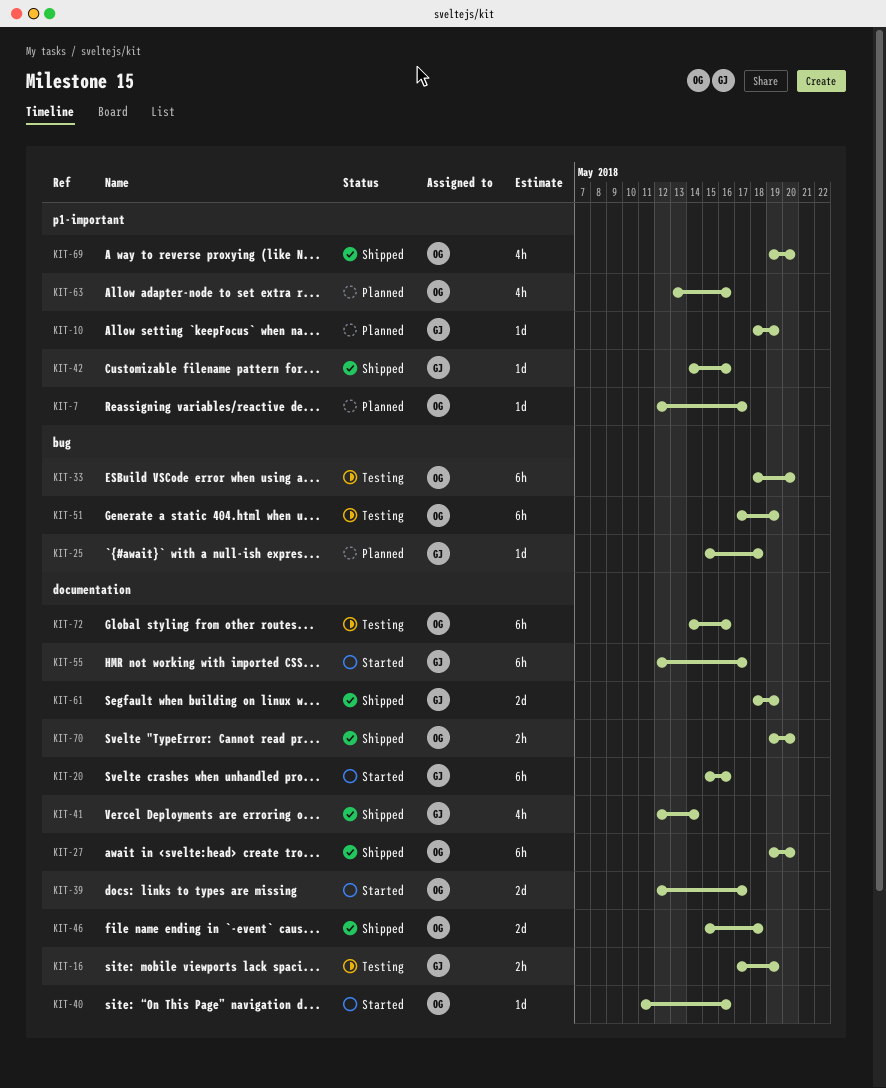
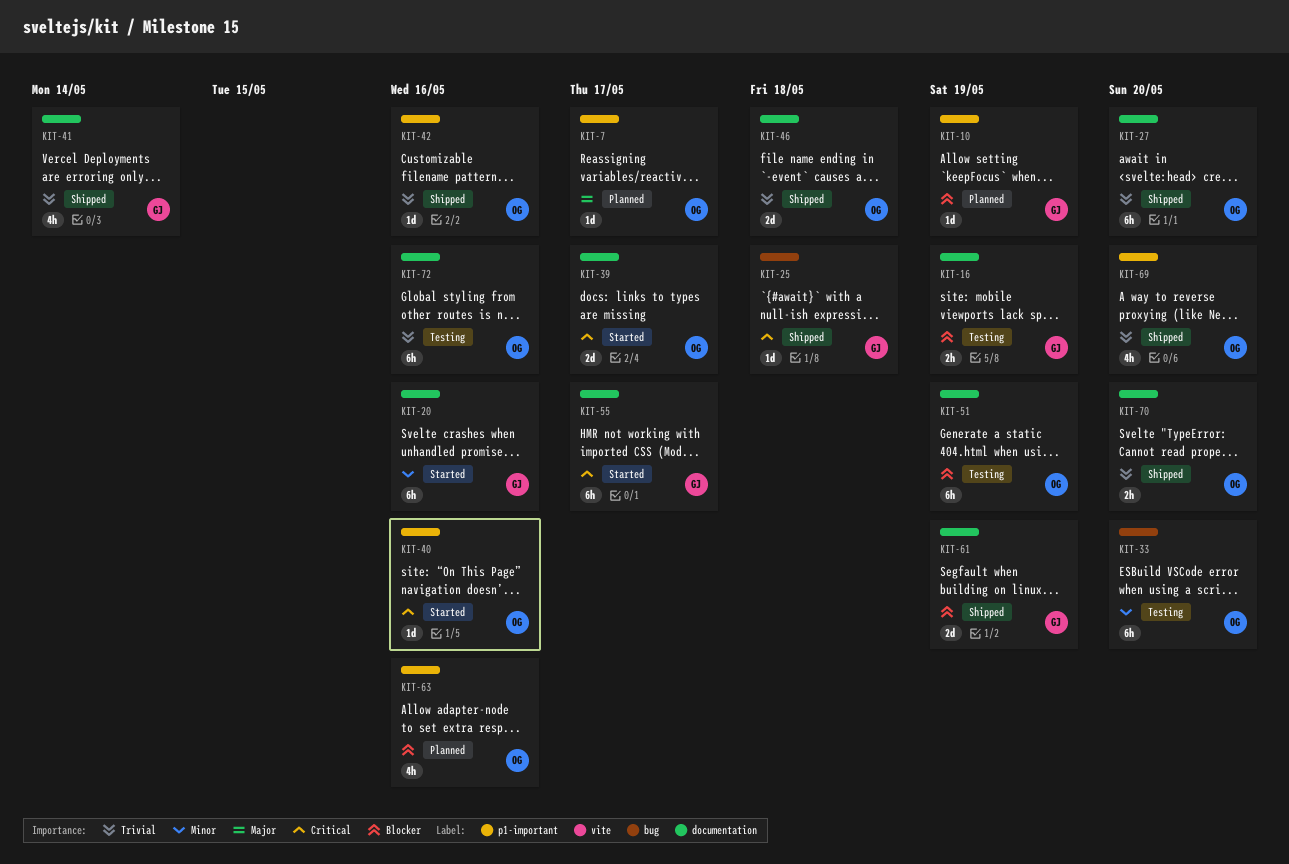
KIT-25, status: Planned -> Shipped
KIT-40, label: documentation -> p1-important
KIT-42, owner: GJ -> OG
KIT-51, label: bug -> documentation

